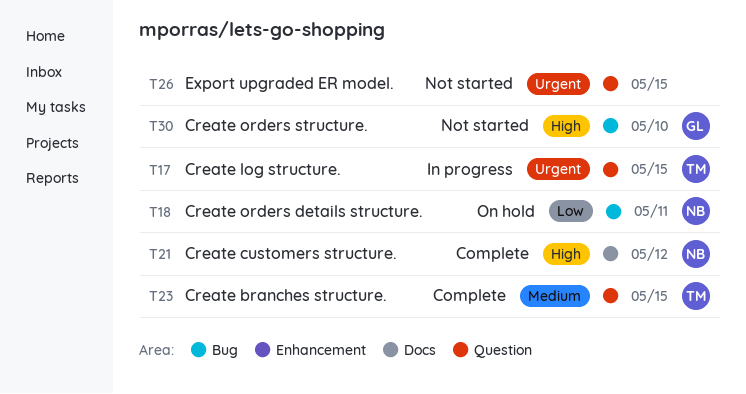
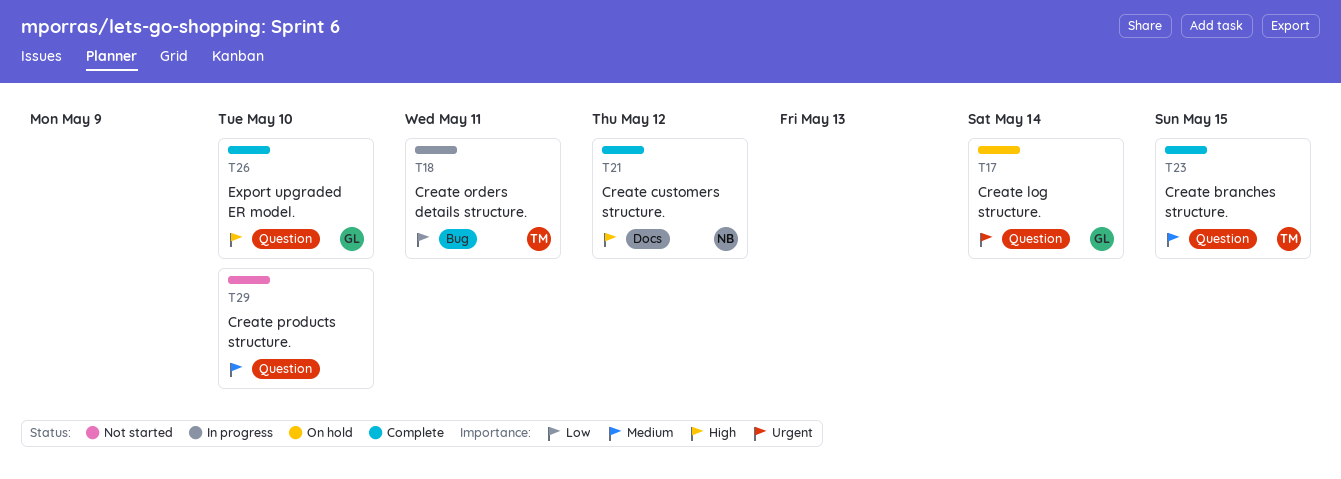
T17, status: In progress -> On hold
T17, owner: TM -> GL
T17, due: May 15 -> May 14
T18, status: On hold -> In progress
T18, owner: NB -> TM
T26, status: Not started -> Complete
T26, owner: none -> GL
T26, priority: Urgent -> High
T26, due: May 15 -> May 10
T29: none -> present
T30: present -> none

